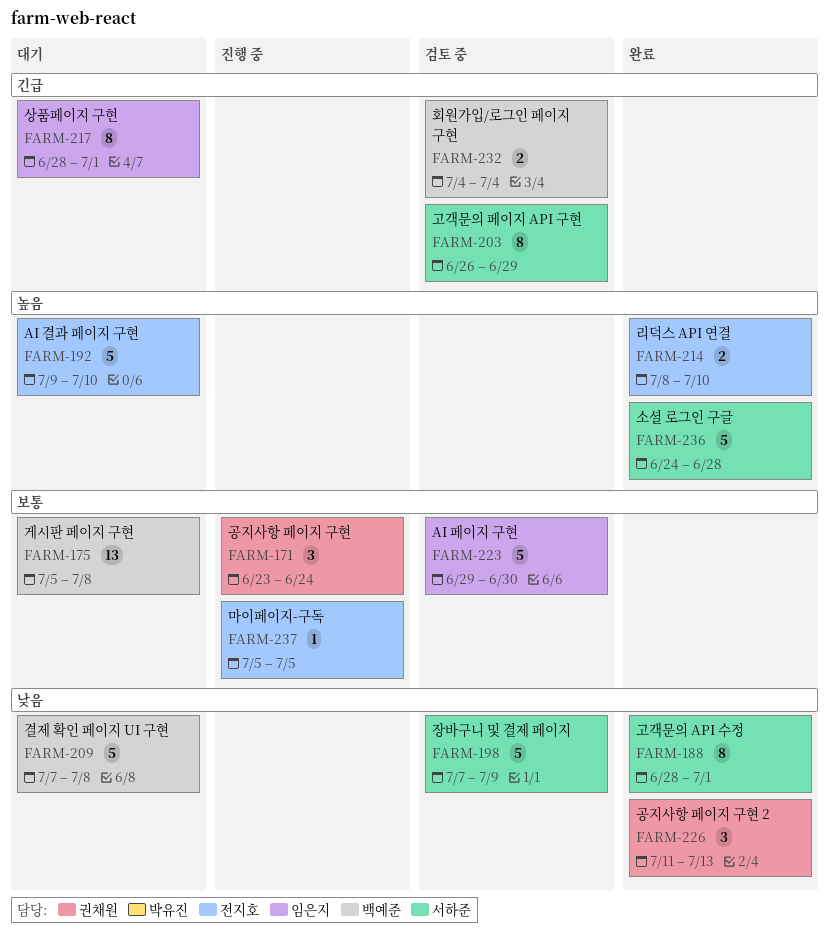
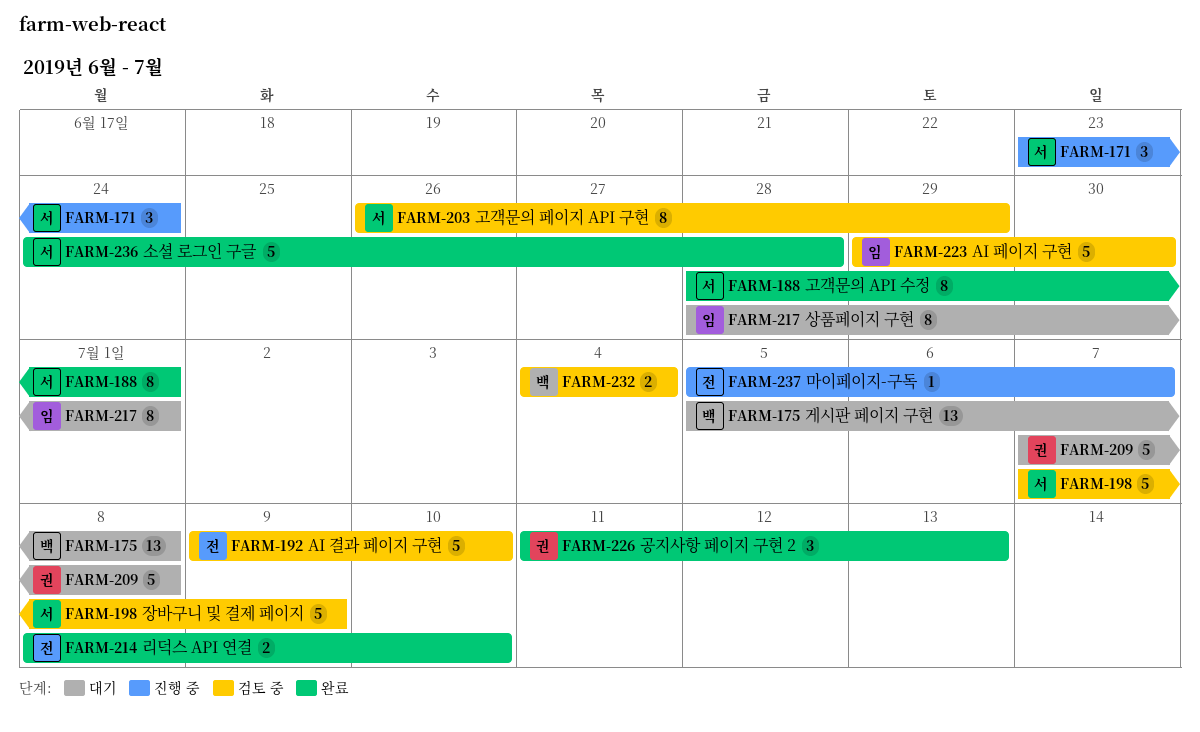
FARM-171, owner: 권채원 -> 서하준
FARM-192, status: 대기 -> 검토 중
FARM-209, owner: 백예준 -> 권채원
FARM-237, due: Jul 5 -> Jul 7

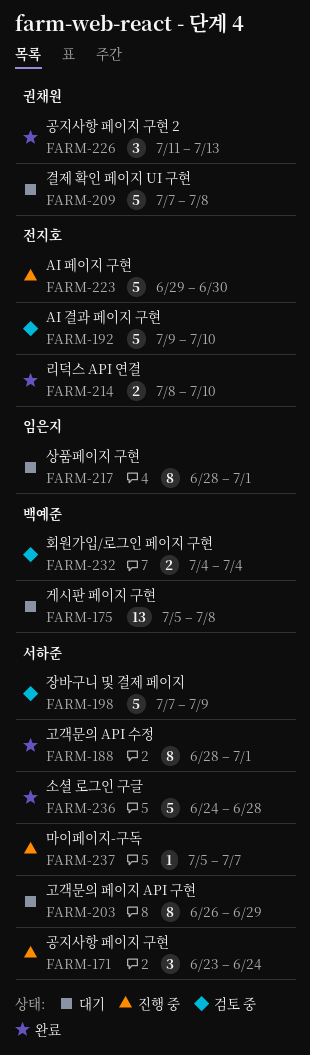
FARM-203, status: 검토 중 -> 대기
FARM-223, status: 검토 중 -> 진행 중
FARM-223, owner: 임은지 -> 전지호
FARM-237, owner: 전지호 -> 서하준

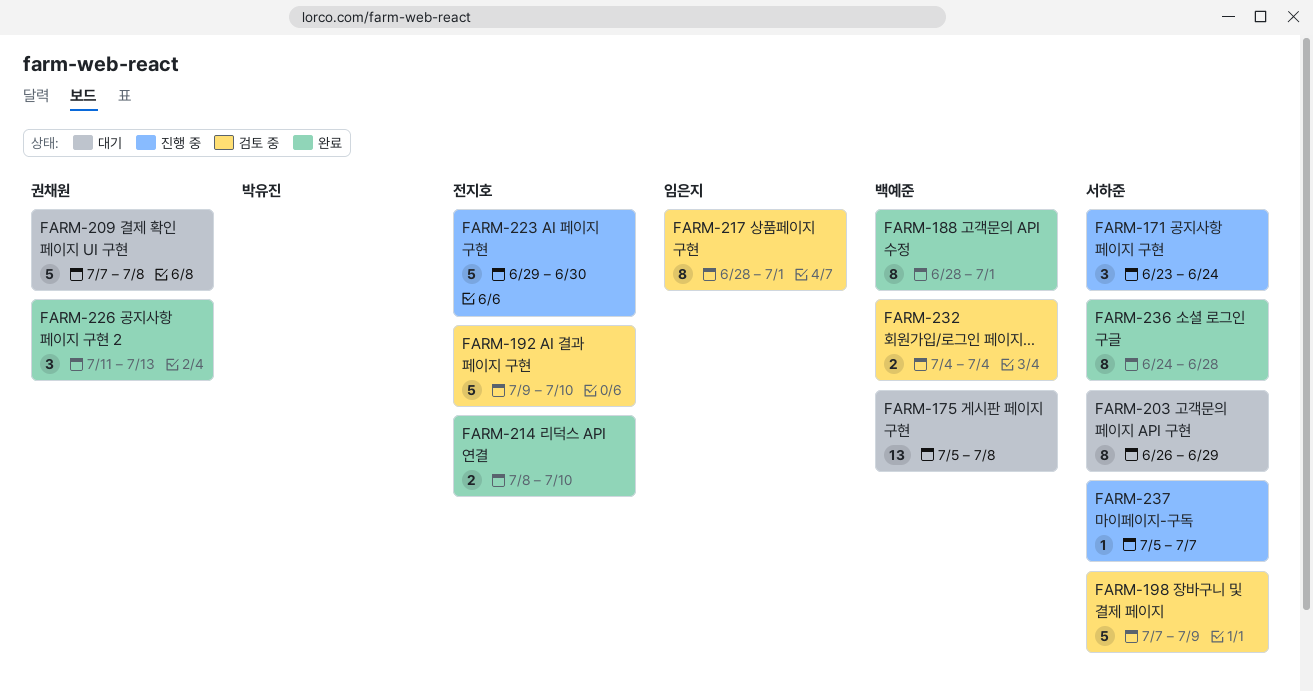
FARM-188, owner: 서하준 -> 백예준
FARM-217, status: 대기 -> 검토 중
FARM-236, estimate: 5 -> 8

